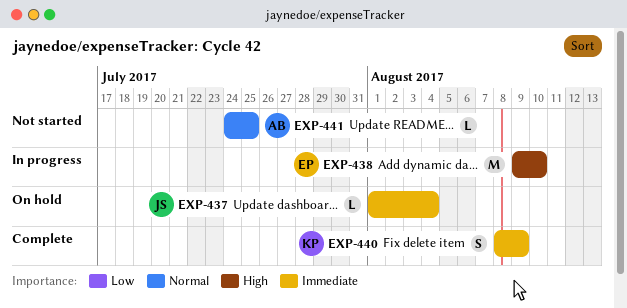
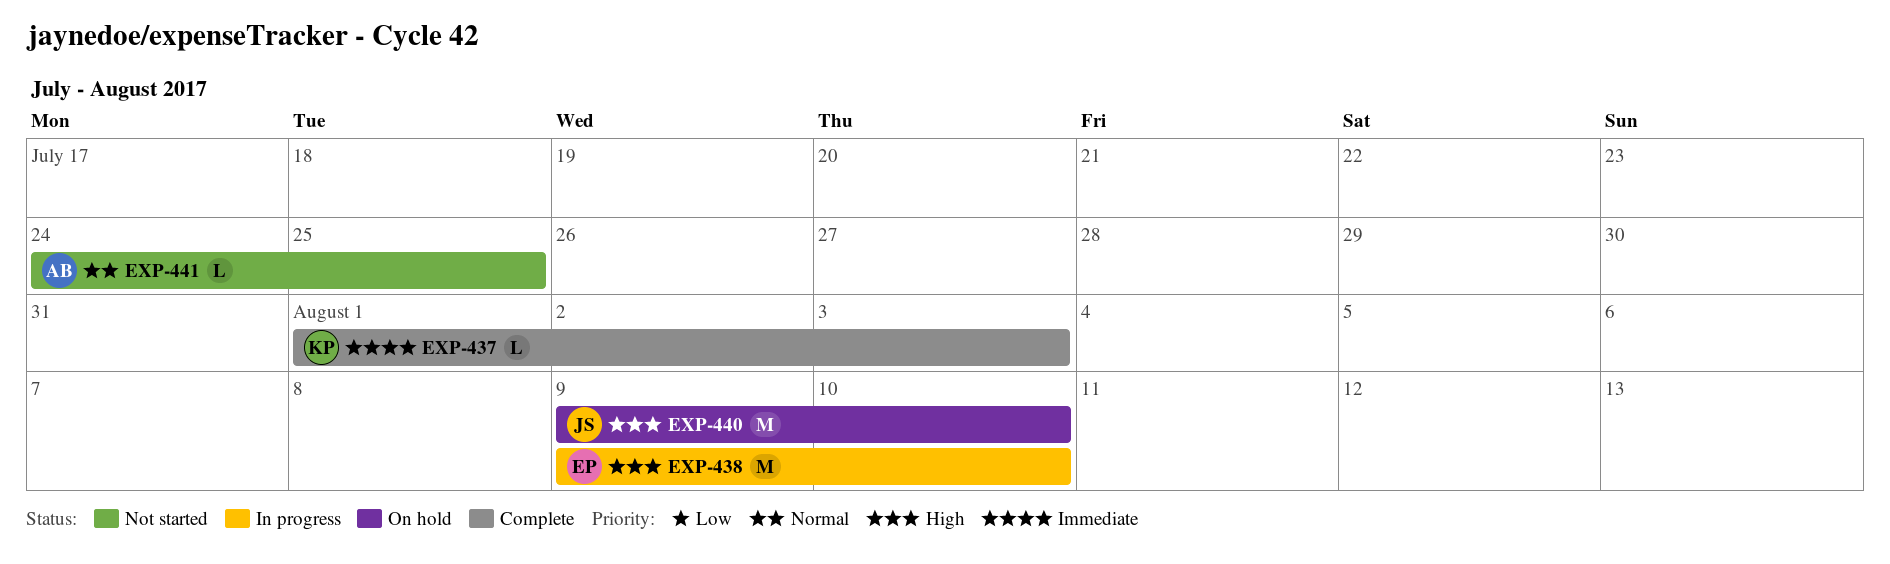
EXP-437, status: On hold -> Complete
EXP-437, owner: JS -> KP
EXP-437, due: Aug 4 -> Aug 3
EXP-440, status: Complete -> On hold
EXP-440, owner: KP -> JS
EXP-440, priority: Immediate -> High
EXP-440, estimate: S -> M
EXP-440, start: Aug 8 -> Aug 9
EXP-440, due: Aug 9 -> Aug 10

